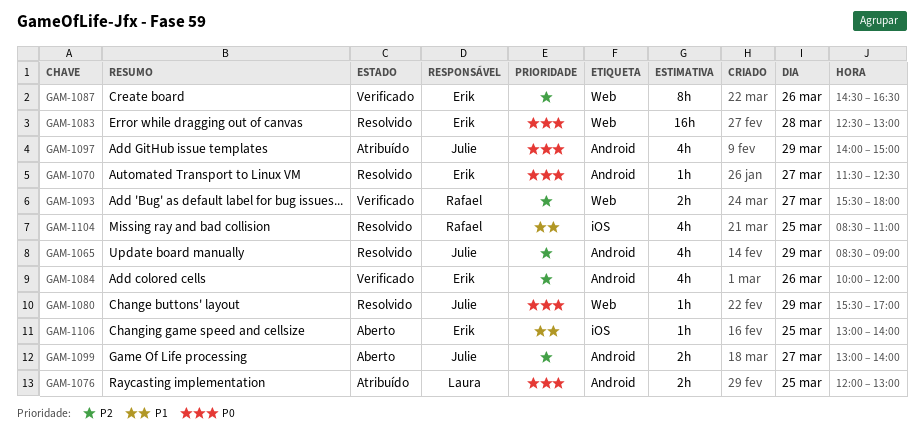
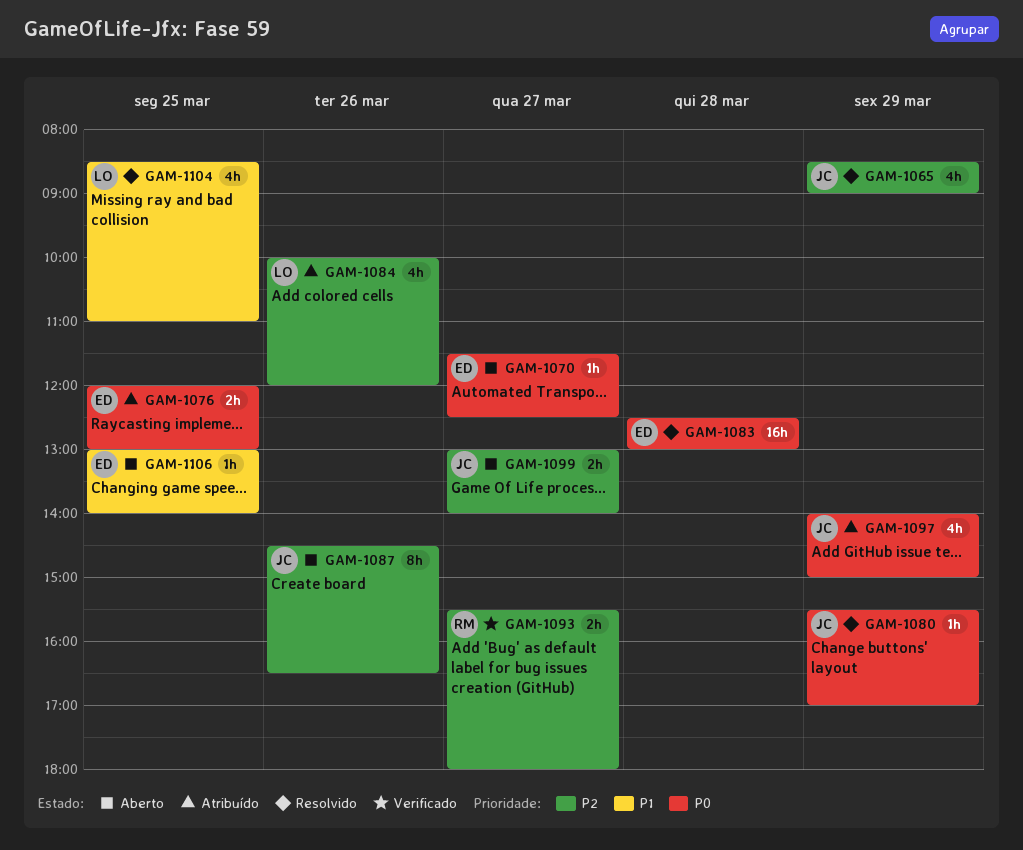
GAM-1070, status: Resolvido -> Aberto
GAM-1076, owner: Laura -> Erik
GAM-1084, status: Verificado -> Atribuído
GAM-1084, owner: Erik -> Laura
GAM-1087, status: Verificado -> Aberto
GAM-1087, owner: Erik -> Julie
GAM-1104, owner: Rafael -> Laura

